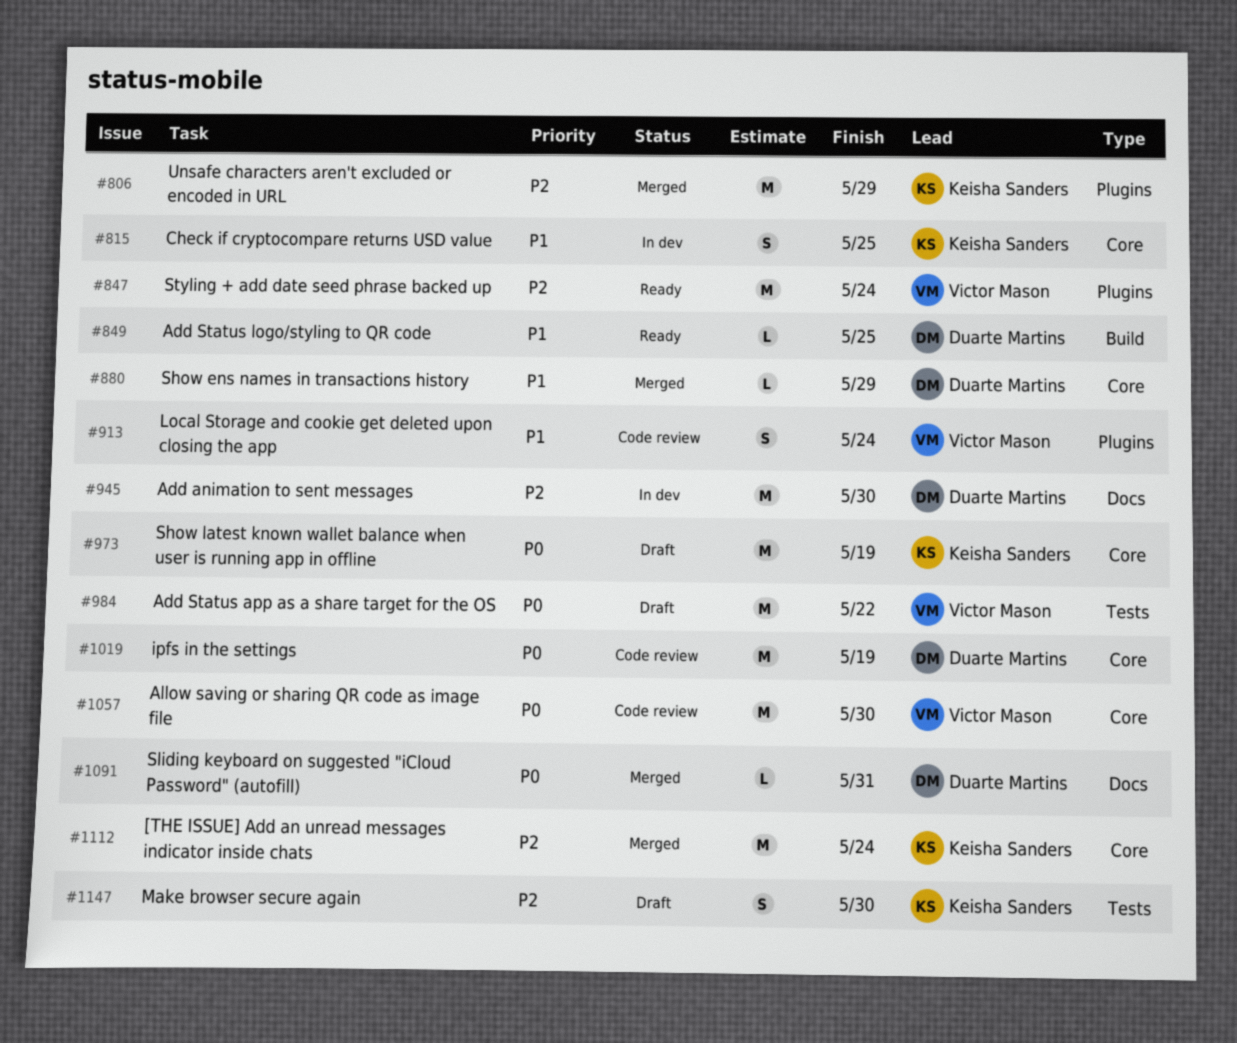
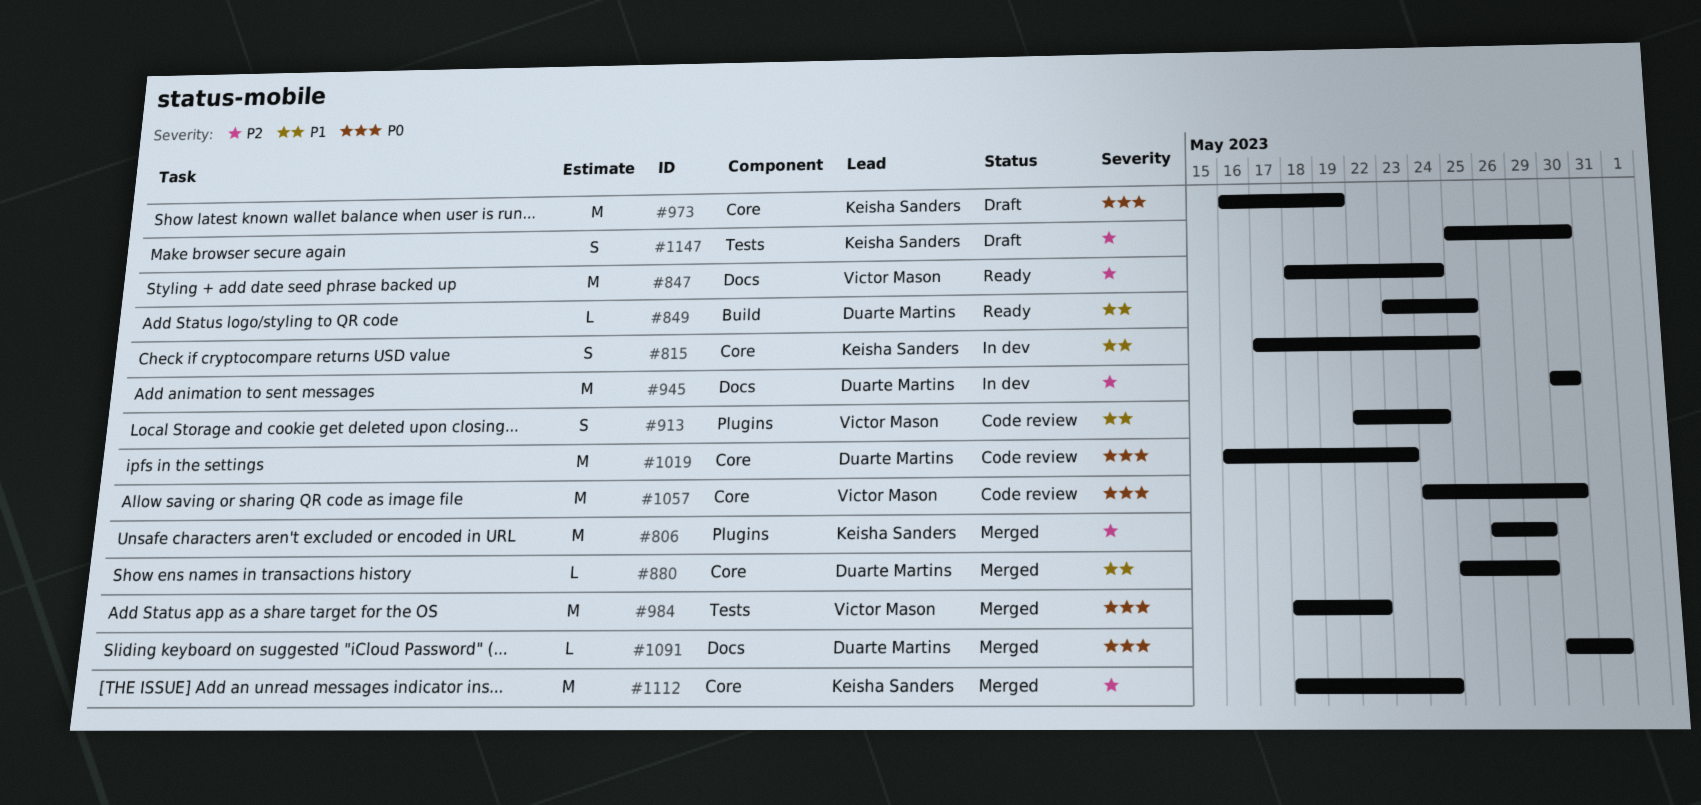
#847, label: Plugins -> Docs
#984, status: Draft -> Merged
#1019, due: May 19 -> May 23

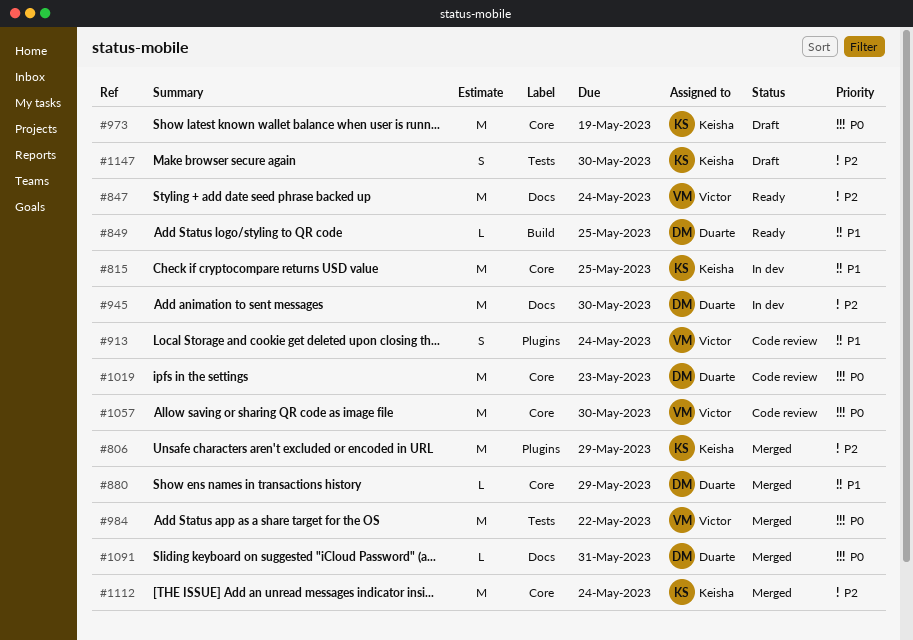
#815, estimate: S -> M

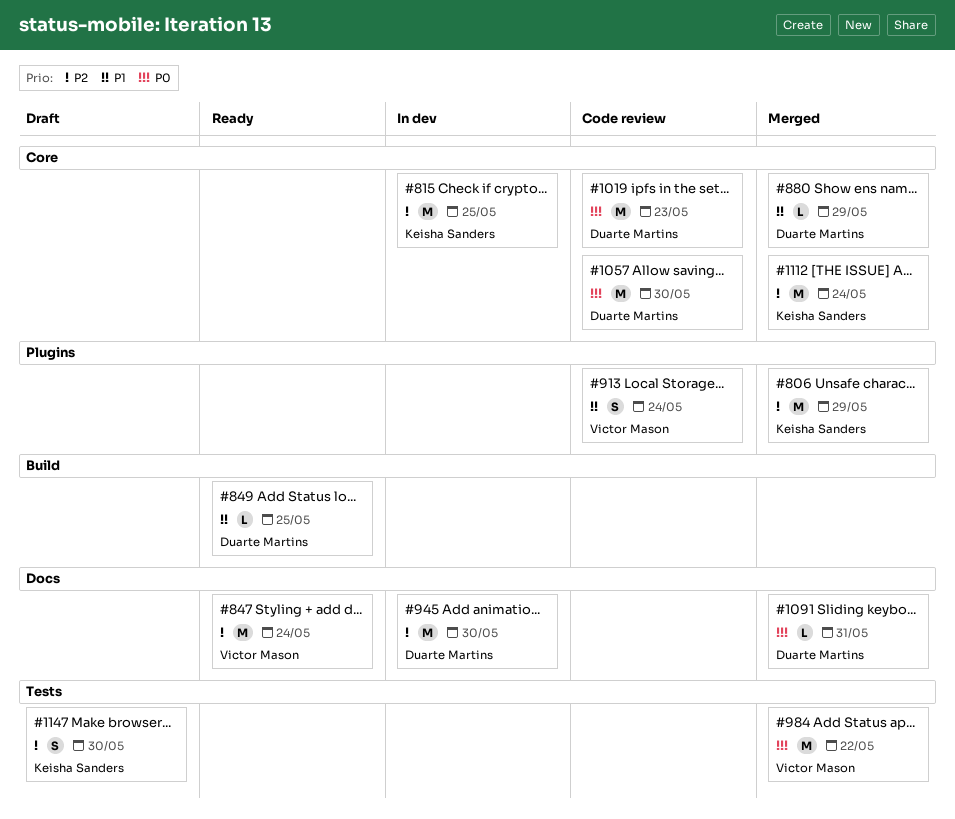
#815, priority: P1 -> P2
#973: present -> none
#1057, owner: Victor Mason -> Duarte Martins

